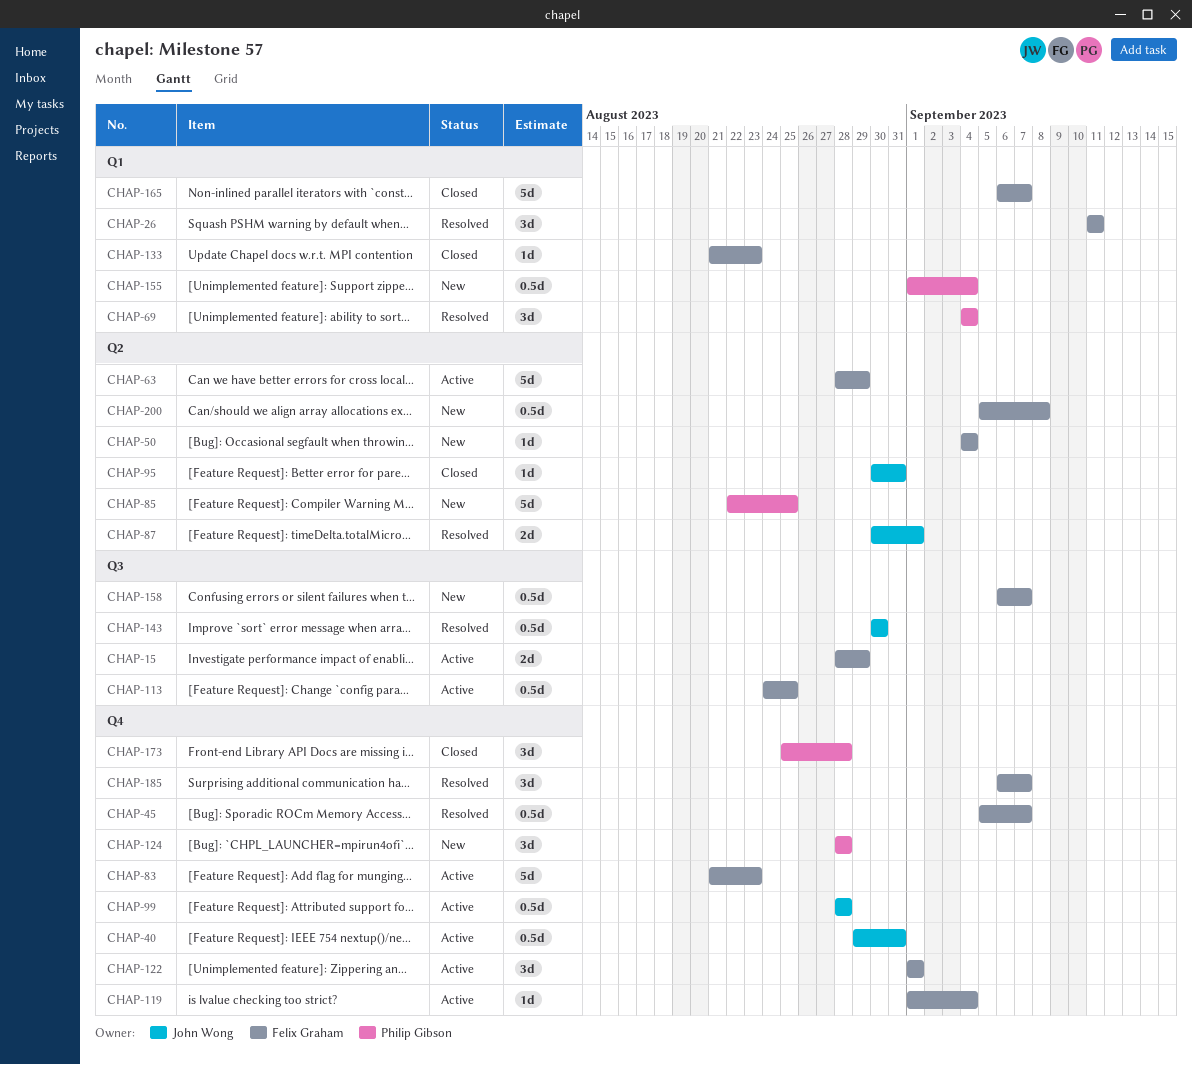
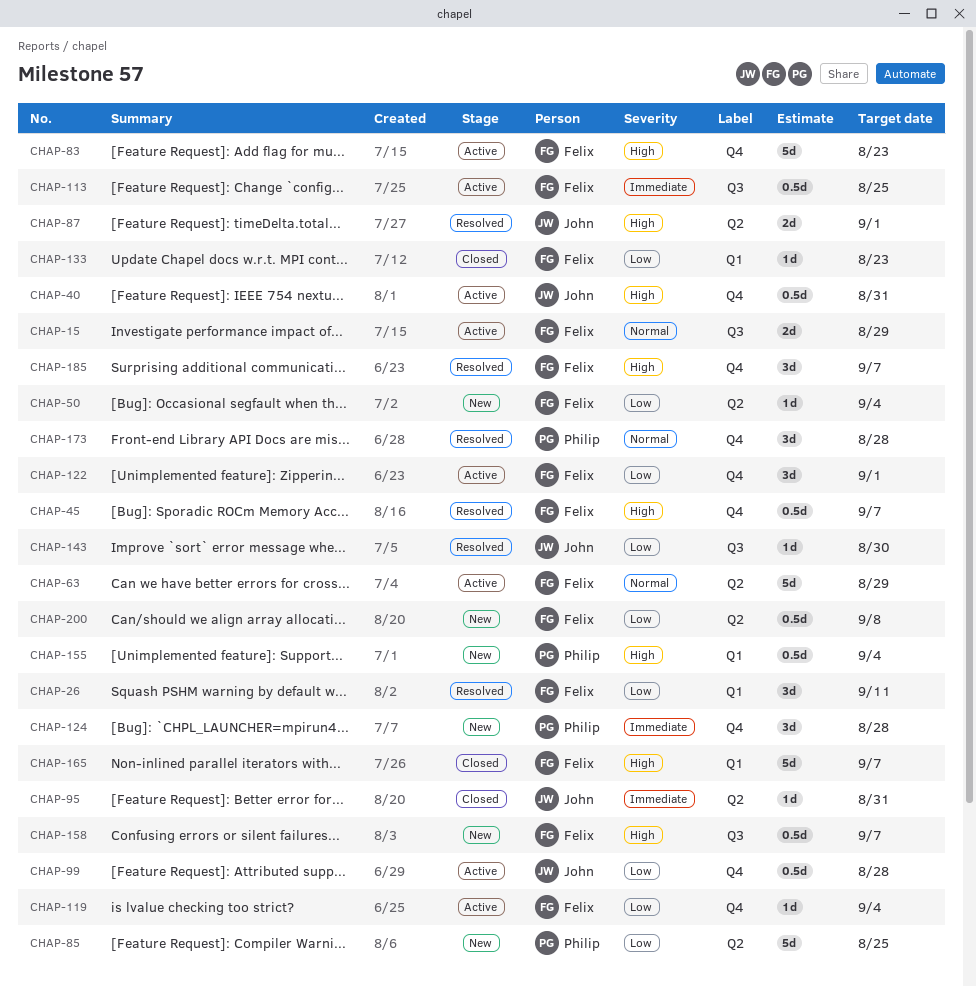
CHAP-69: present -> none
CHAP-143, estimate: 0.5d -> 1d
CHAP-173, status: Closed -> Resolved

